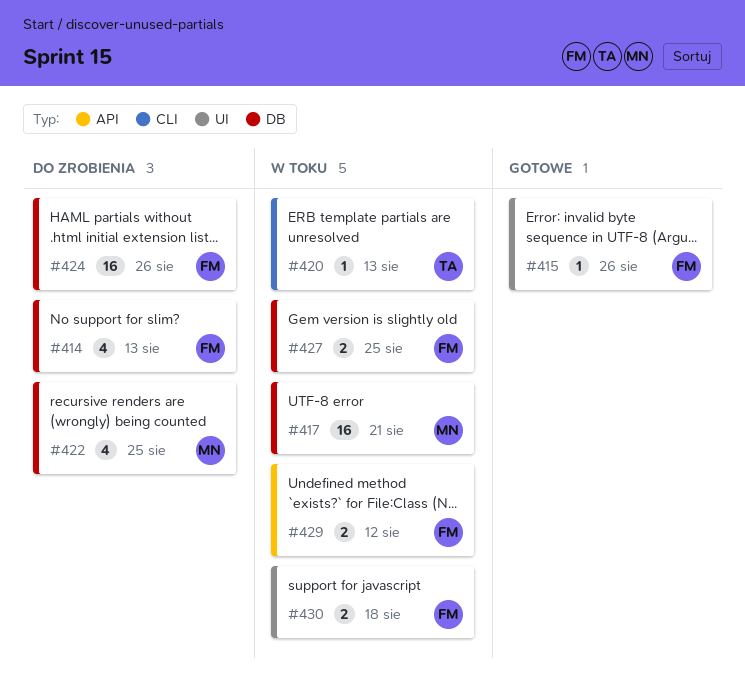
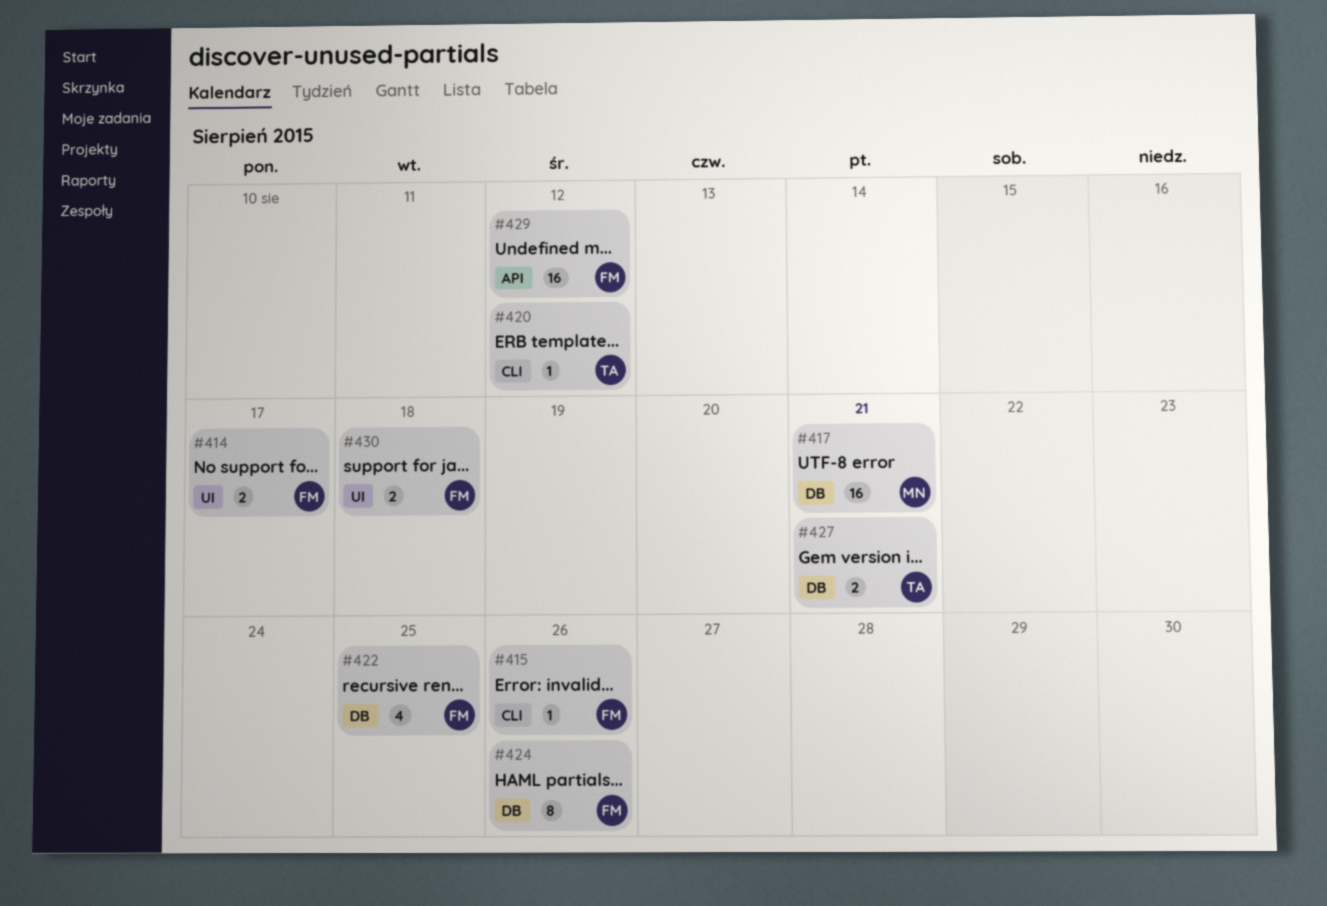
#414, label: DB -> UI
#414, estimate: 4 -> 2
#414, due: Aug 13 -> Aug 17
#415, label: UI -> CLI
#420, due: Aug 13 -> Aug 12
#422, owner: MN -> FM
#424, estimate: 16 -> 8
#427, owner: FM -> TA
#427, due: Aug 25 -> Aug 21
#429, estimate: 2 -> 16

